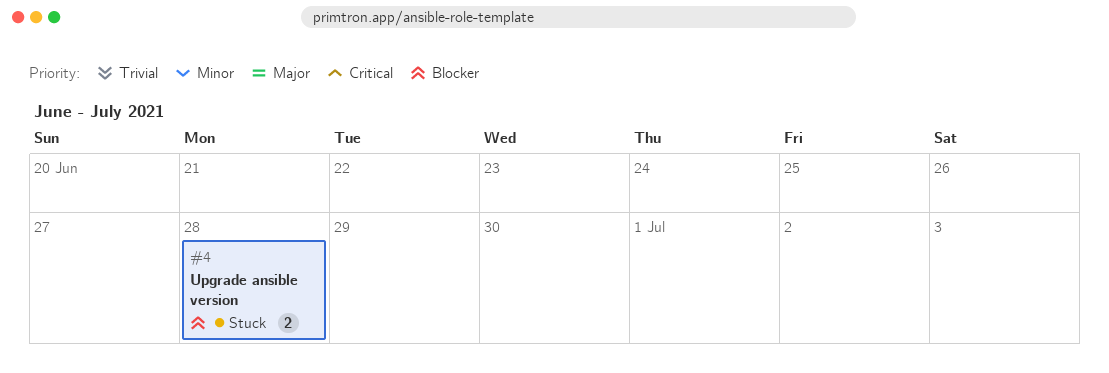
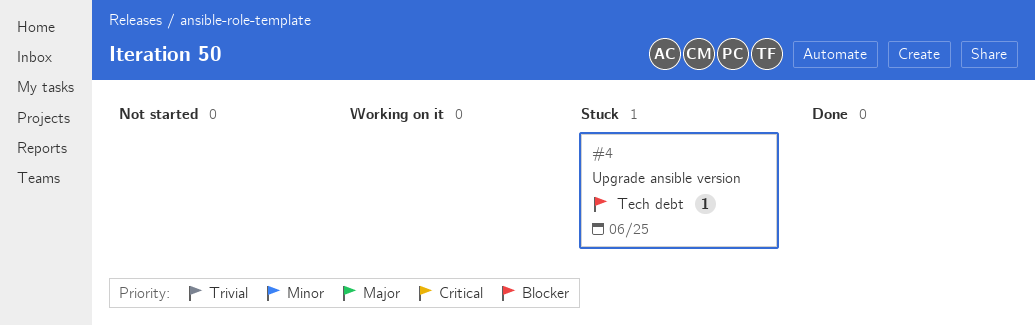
#4, estimate: 2 -> 1
#4, due: Jun 28 -> Jun 25

